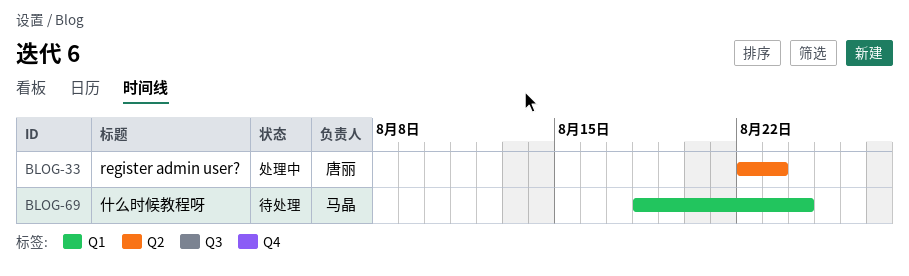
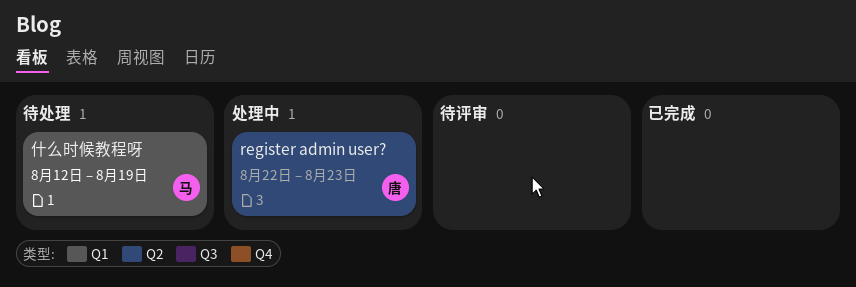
什么时候教程呀, start: Aug 18 -> Aug 12
什么时候教程呀, due: Aug 24 -> Aug 19

